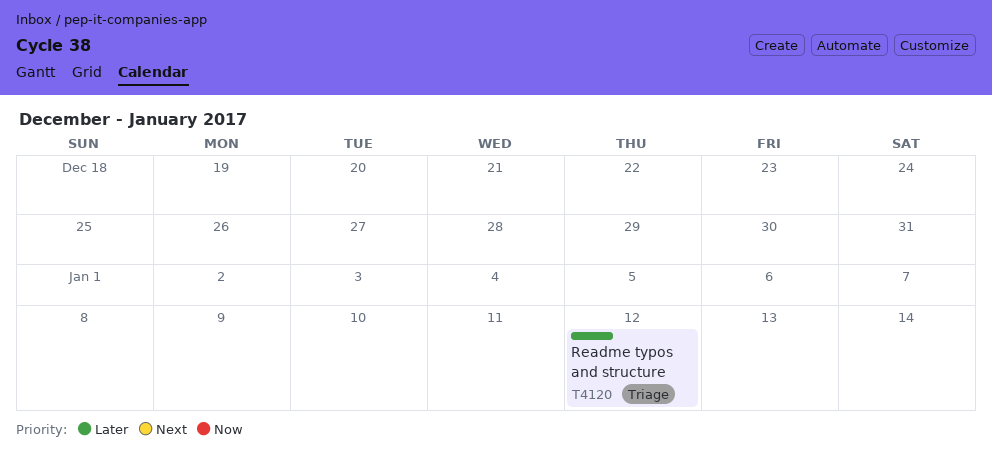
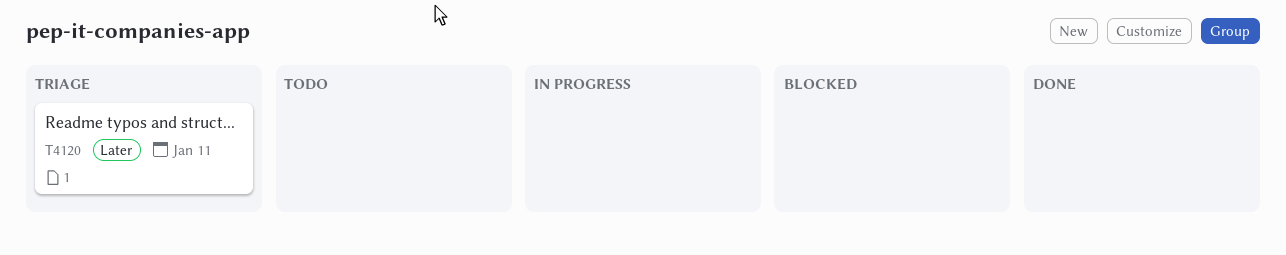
T4120, due: Jan 12 -> Jan 11

